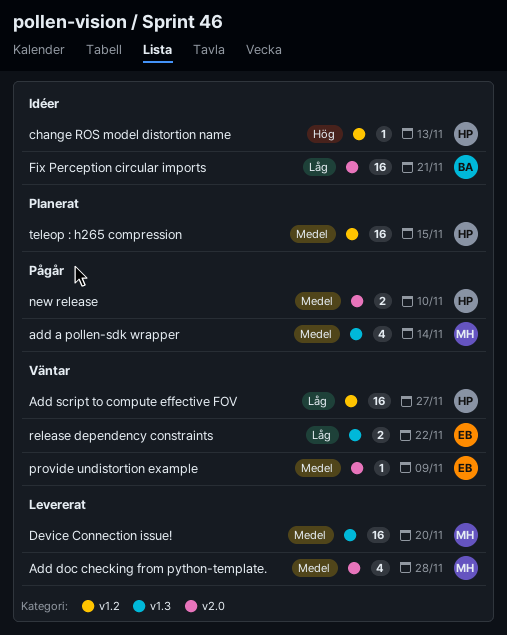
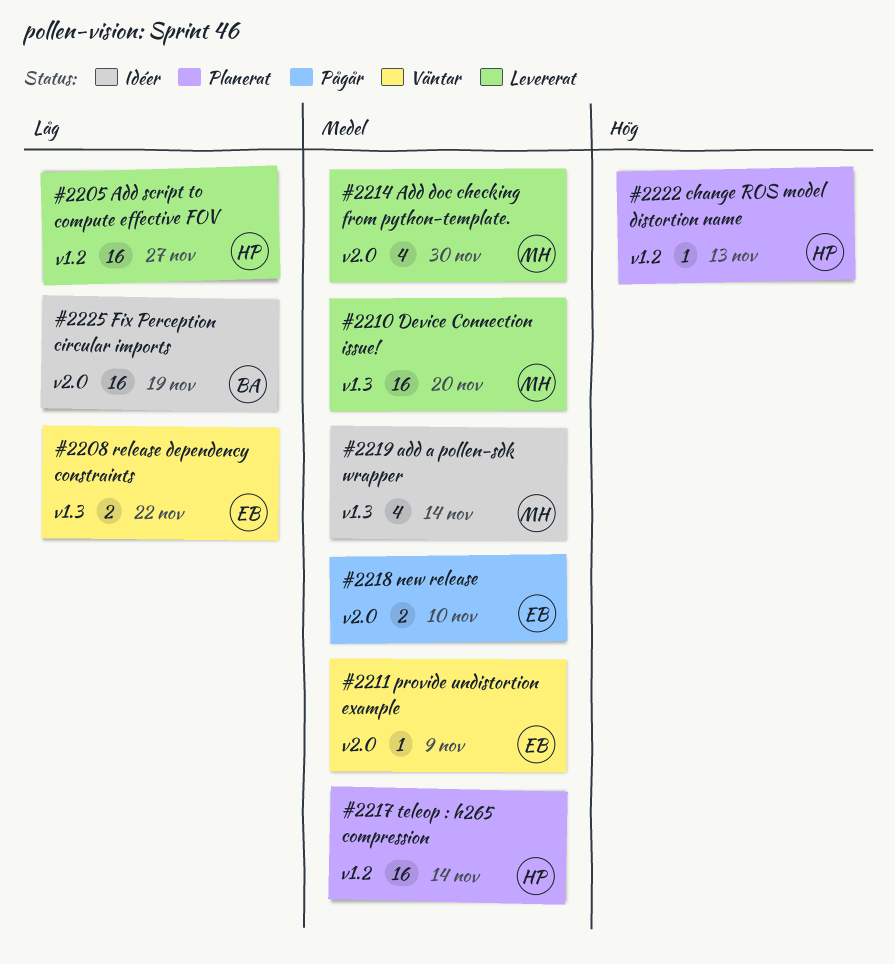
add a pollen-sdk wrapper, status: Pågår -> Idéer
Add doc checking from python-template., due: Nov 28 -> Nov 30
Add script to compute effective FOV, status: Väntar -> Levererat
change ROS model distortion name, status: Idéer -> Planerat
Fix Perception circular imports, due: Nov 21 -> Nov 19
new release, owner: HP -> EB
teleop : h265 compression, due: Nov 15 -> Nov 14

